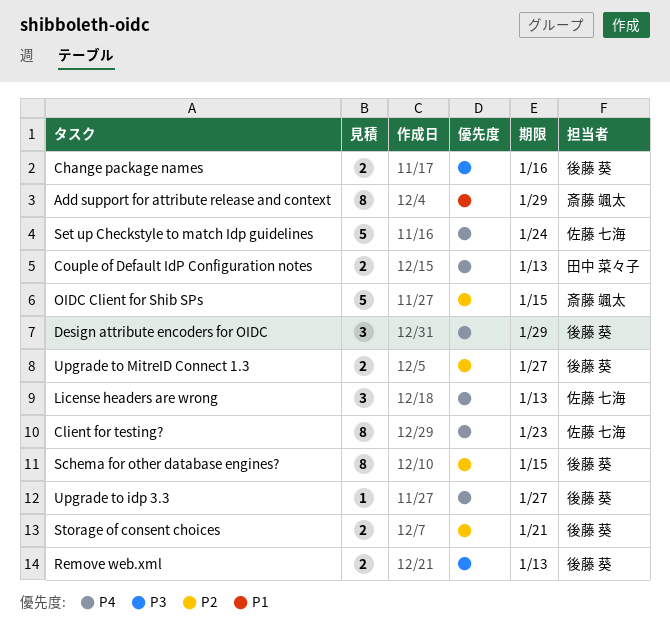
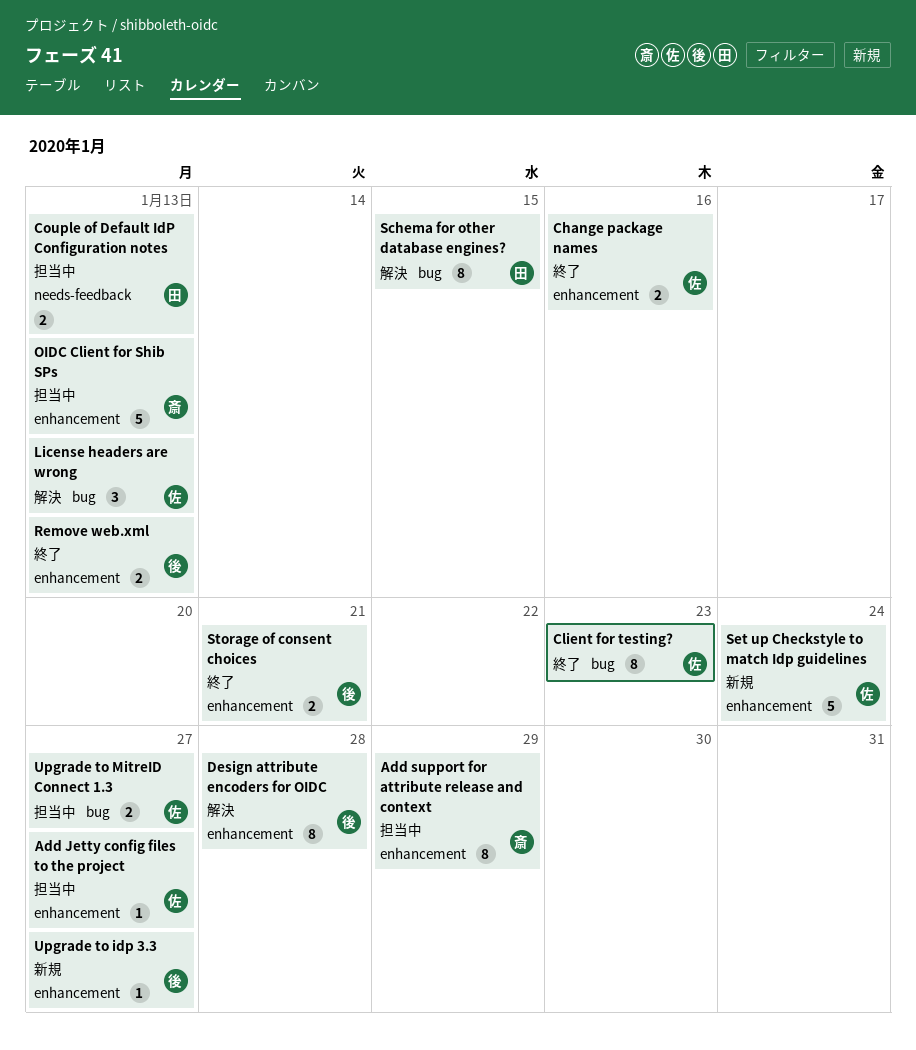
Add Jetty config files to the project: none -> present
Change package names, owner: 後藤 葵 -> 佐藤 七海
Design attribute encoders for OIDC, estimate: 3 -> 8
Design attribute encoders for OIDC, due: Jan 29 -> Jan 28
OIDC Client for Shib SPs, due: Jan 15 -> Jan 13
Schema for other database engines?, owner: 後藤 葵 -> 田中 菜々子
Upgrade to MitreID Connect 1.3, owner: 後藤 葵 -> 佐藤 七海

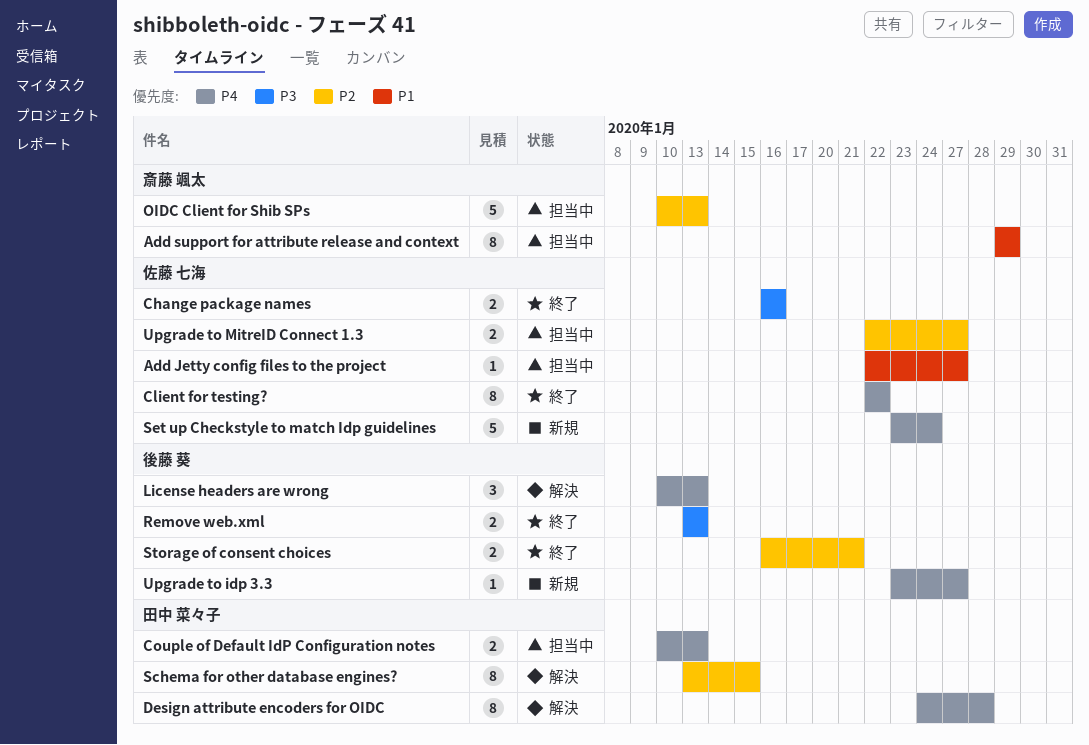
Client for testing?, due: Jan 23 -> Jan 22
Design attribute encoders for OIDC, owner: 後藤 葵 -> 田中 菜々子
License headers are wrong, owner: 佐藤 七海 -> 後藤 葵

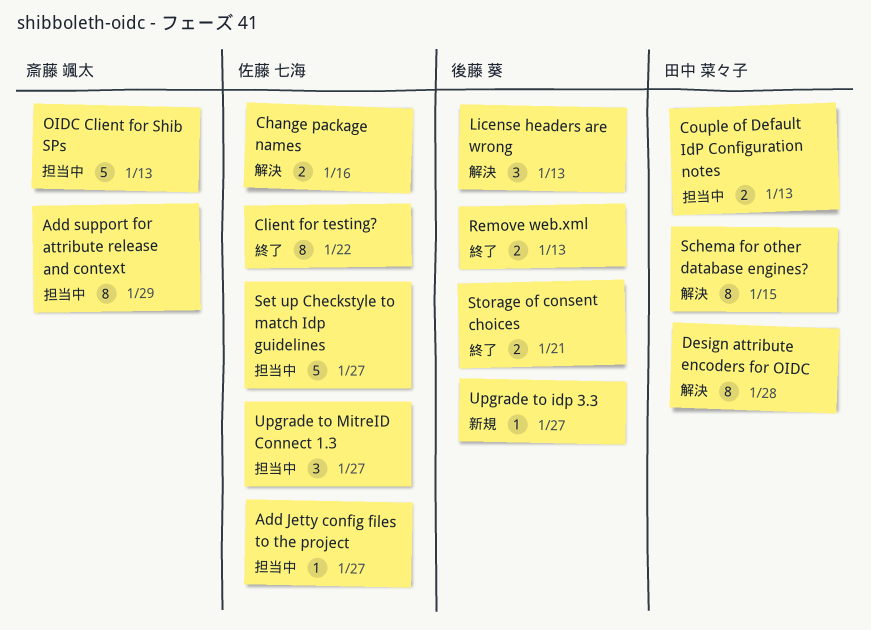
Change package names, status: 終了 -> 解決
Set up Checkstyle to match Idp guidelines, status: 新規 -> 担当中
Set up Checkstyle to match Idp guidelines, due: Jan 24 -> Jan 27
Upgrade to MitreID Connect 1.3, estimate: 2 -> 3

